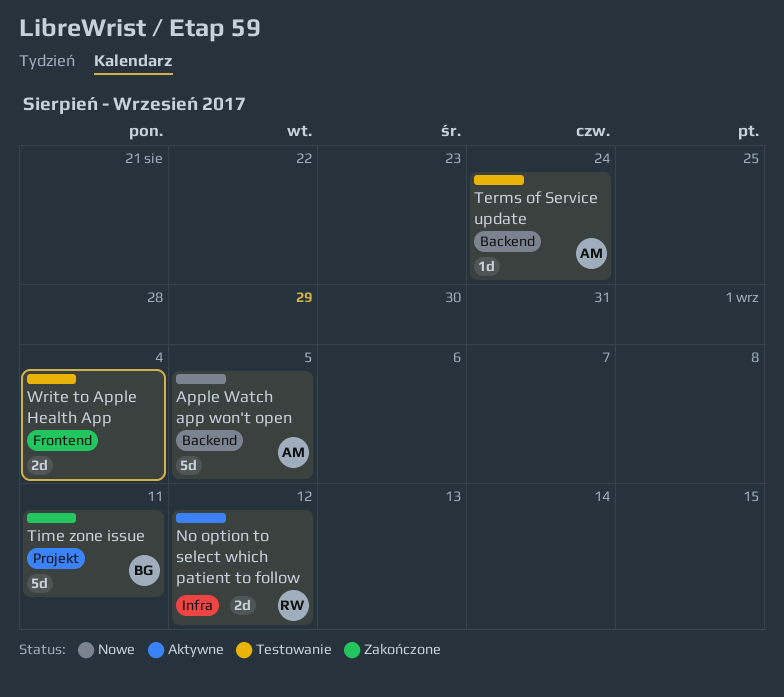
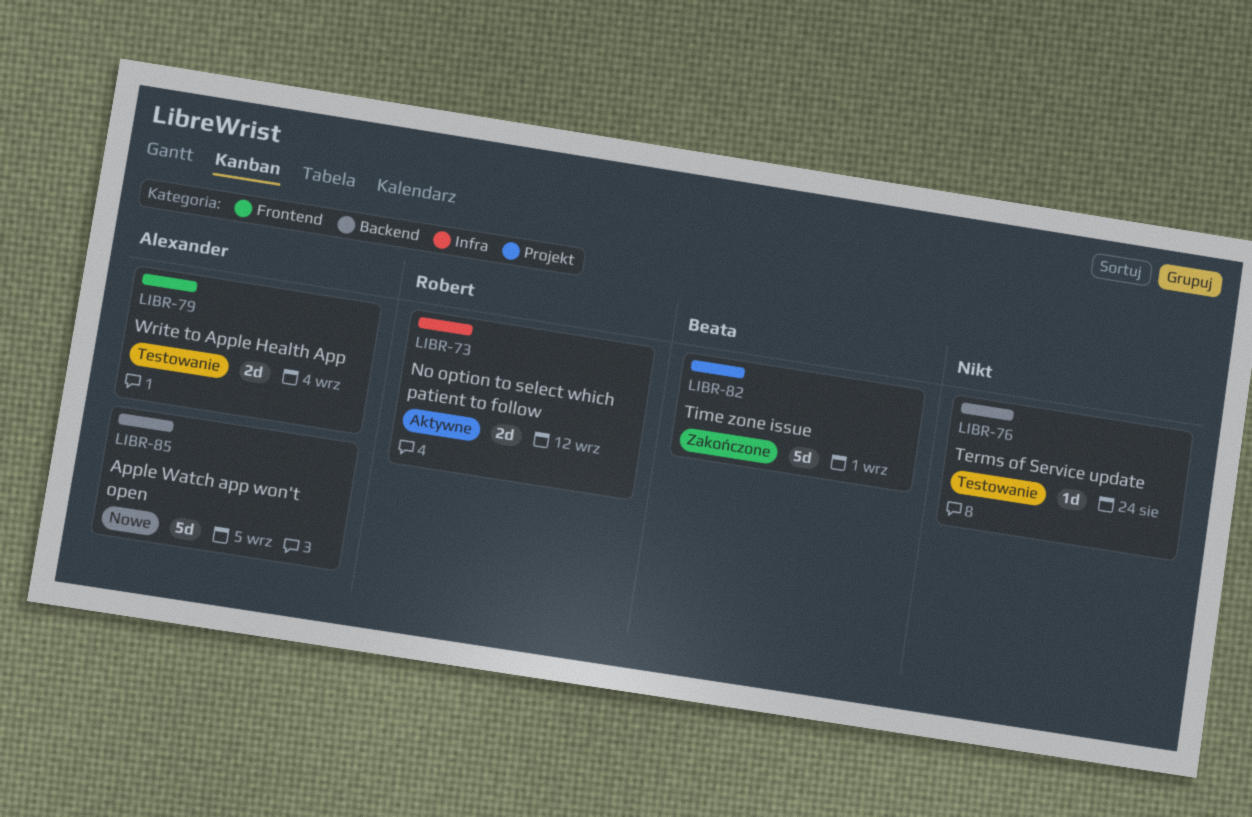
Terms of Service update, owner: Alexander -> none
Time zone issue, due: Sep 11 -> Sep 1
Write to Apple Health App, owner: none -> Alexander

